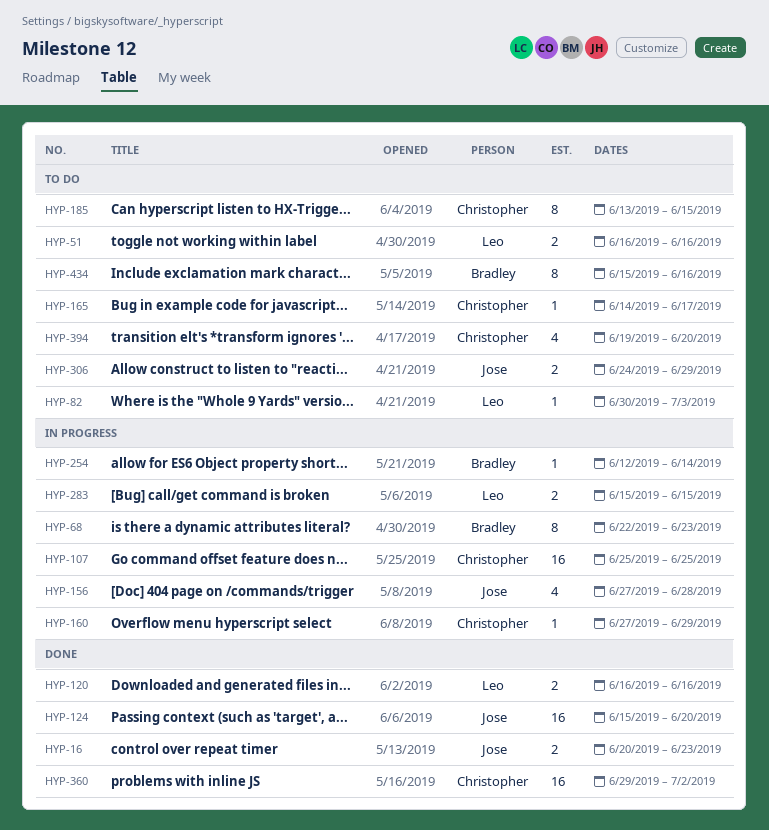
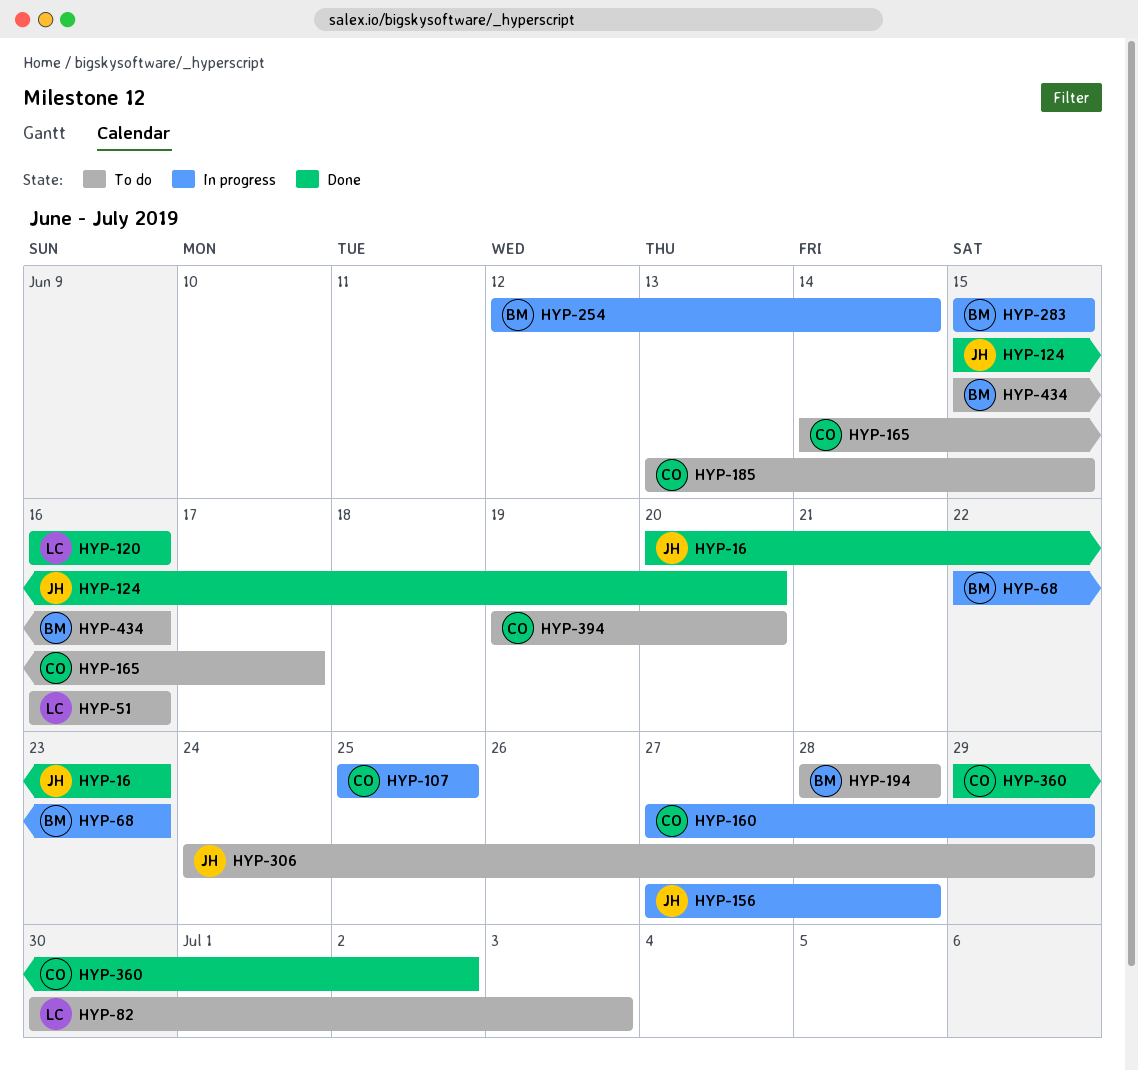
HYP-194: none -> present
HYP-283, owner: Leo -> Bradley

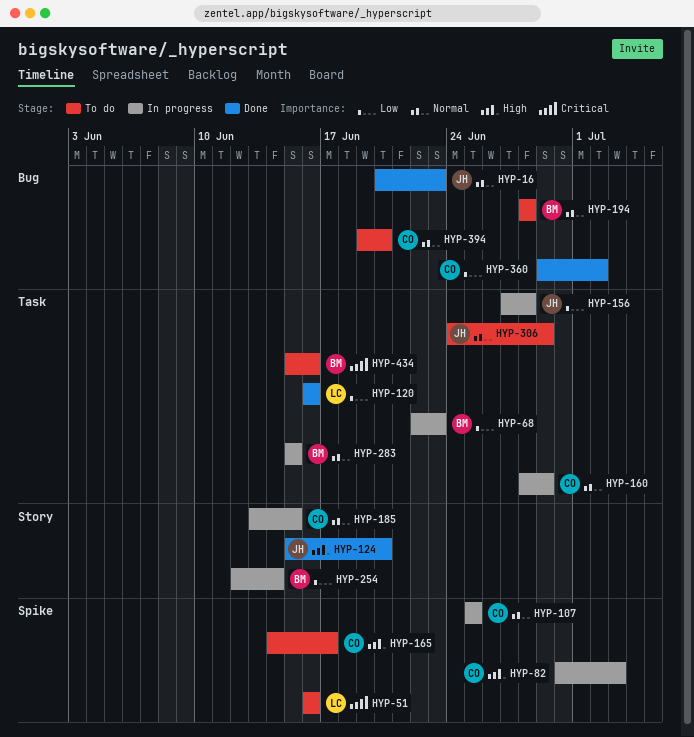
HYP-82, status: To do -> In progress
HYP-82, owner: LC -> CO
HYP-160, start: Jun 27 -> Jun 28
HYP-185, status: To do -> In progress

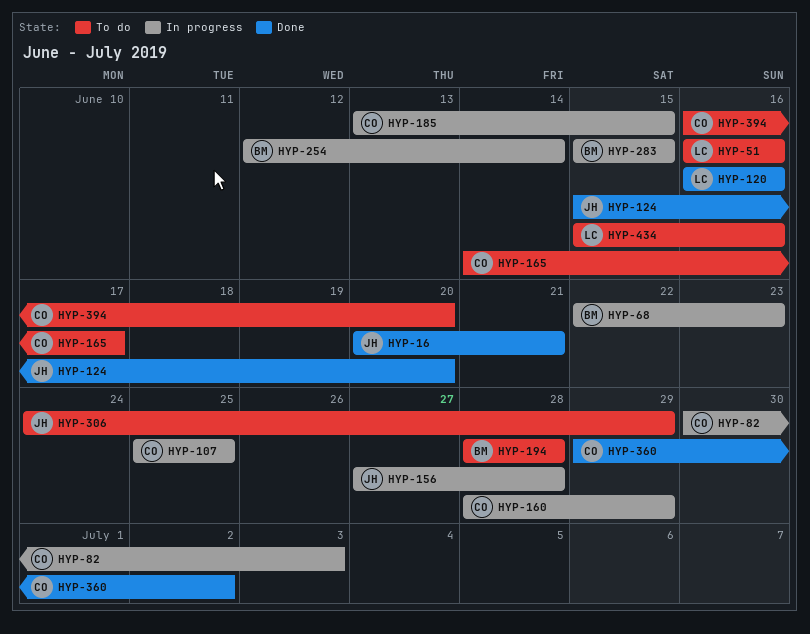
HYP-16, due: Jun 23 -> Jun 21
HYP-394, start: Jun 19 -> Jun 16
HYP-434, owner: BM -> LC

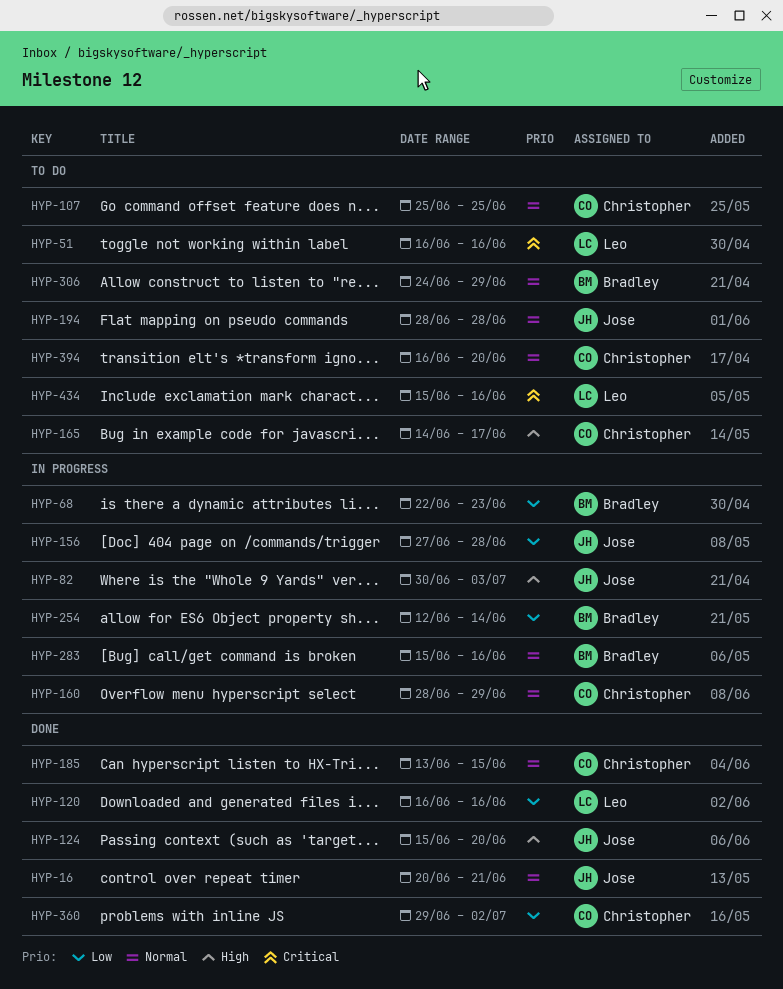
HYP-82, owner: Christopher -> Jose
HYP-107, status: In progress -> To do
HYP-185, status: In progress -> Done
HYP-194, owner: Bradley -> Jose
HYP-283, due: Jun 15 -> Jun 16
HYP-306, owner: Jose -> Bradley

